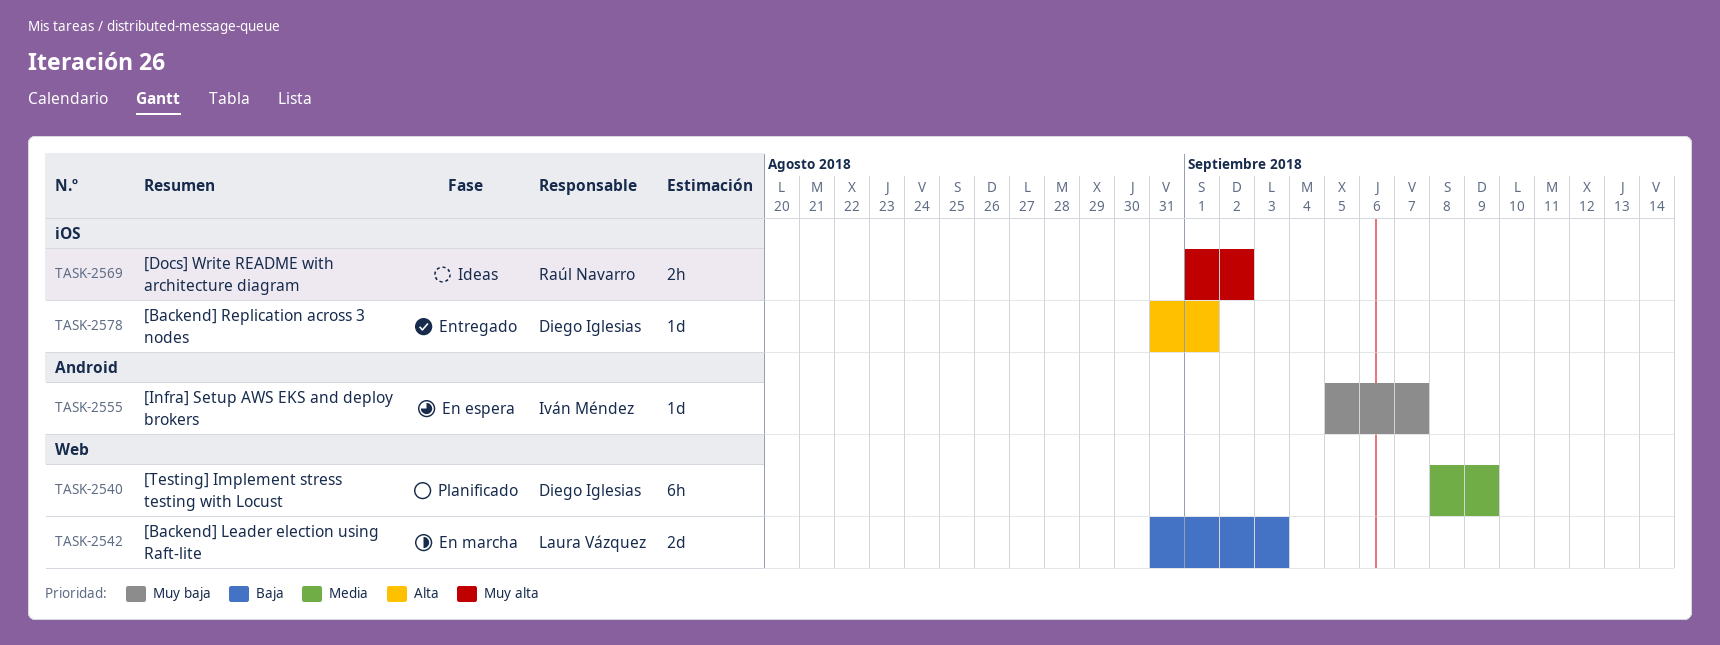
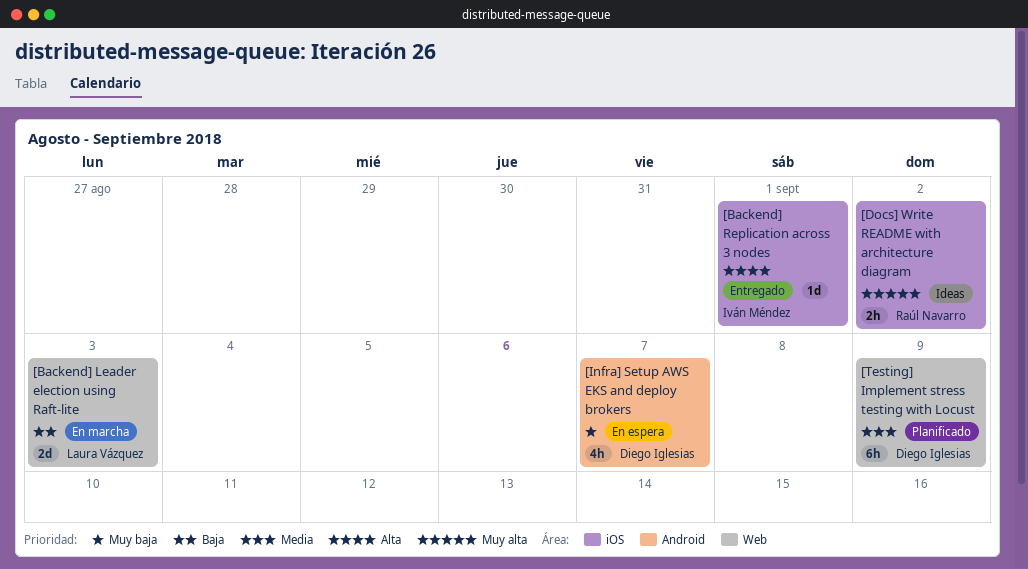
[Backend] Replication across 3 nodes, owner: Diego Iglesias -> Iván Méndez
[Infra] Setup AWS EKS and deploy brokers, owner: Iván Méndez -> Diego Iglesias
[Infra] Setup AWS EKS and deploy brokers, estimate: 1d -> 4h

